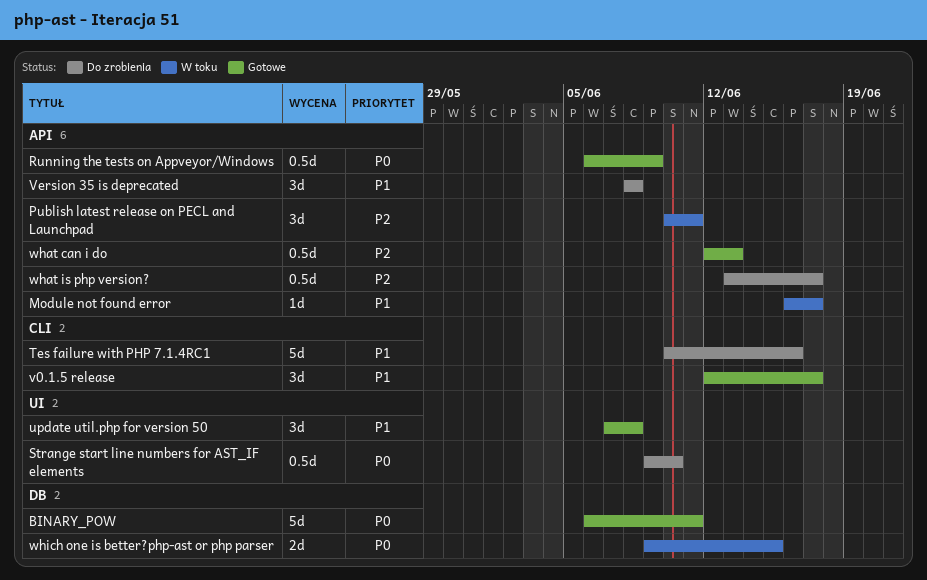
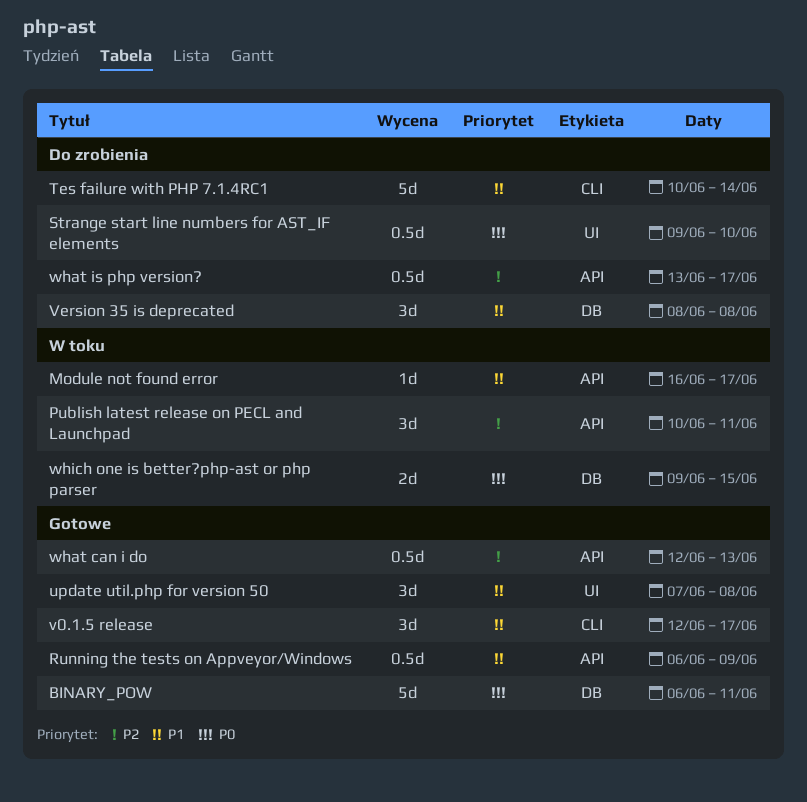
Running the tests on Appveyor/Windows, priority: P0 -> P1
Tes failure with PHP 7.1.4RC1, due: Jun 16 -> Jun 14
Version 35 is deprecated, label: API -> DB

